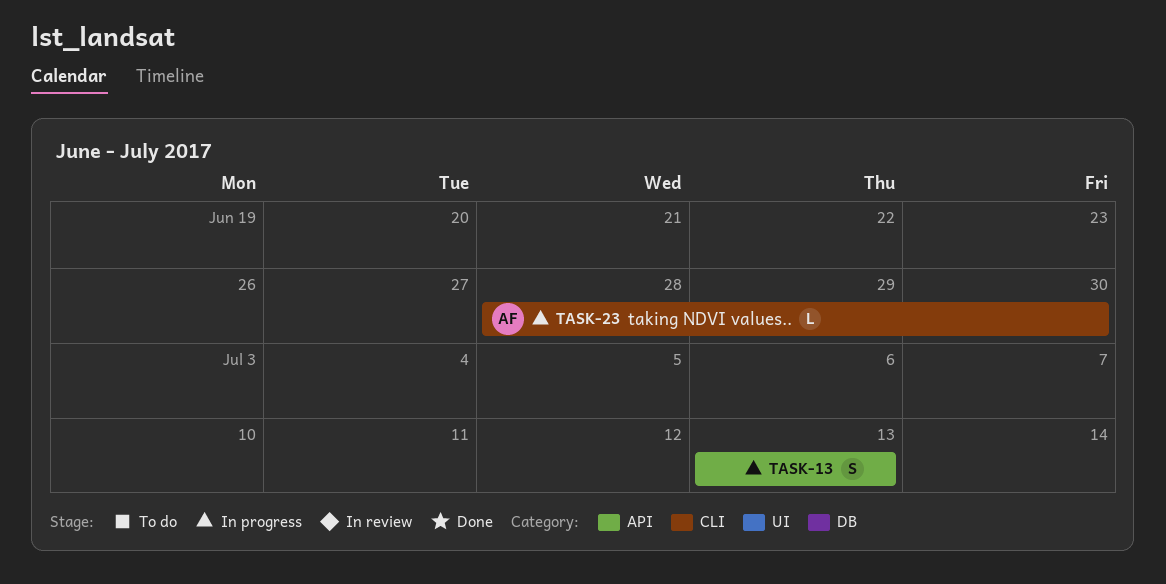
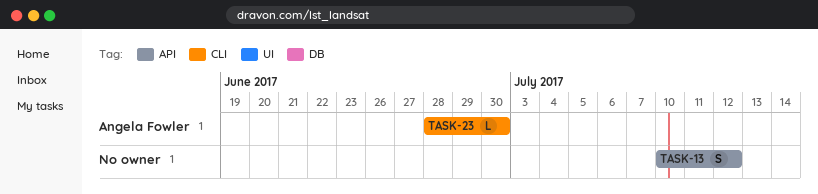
TASK-13, start: Jul 13 -> Jul 10
TASK-13, due: Jul 13 -> Jul 12

